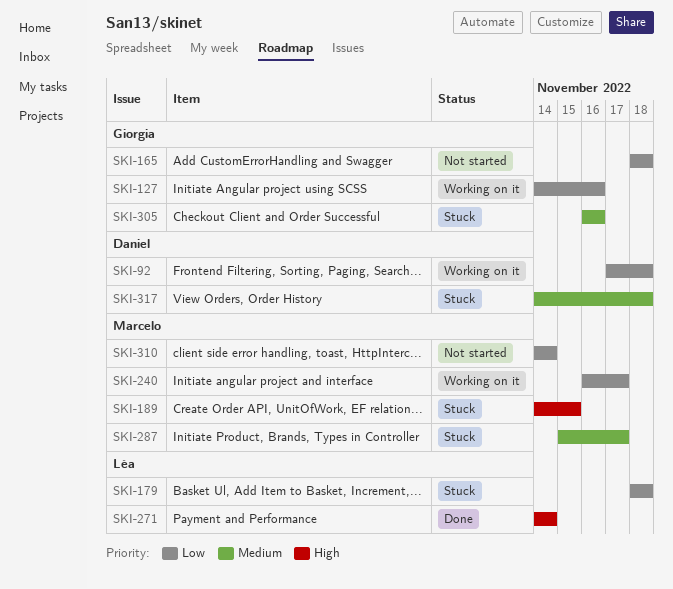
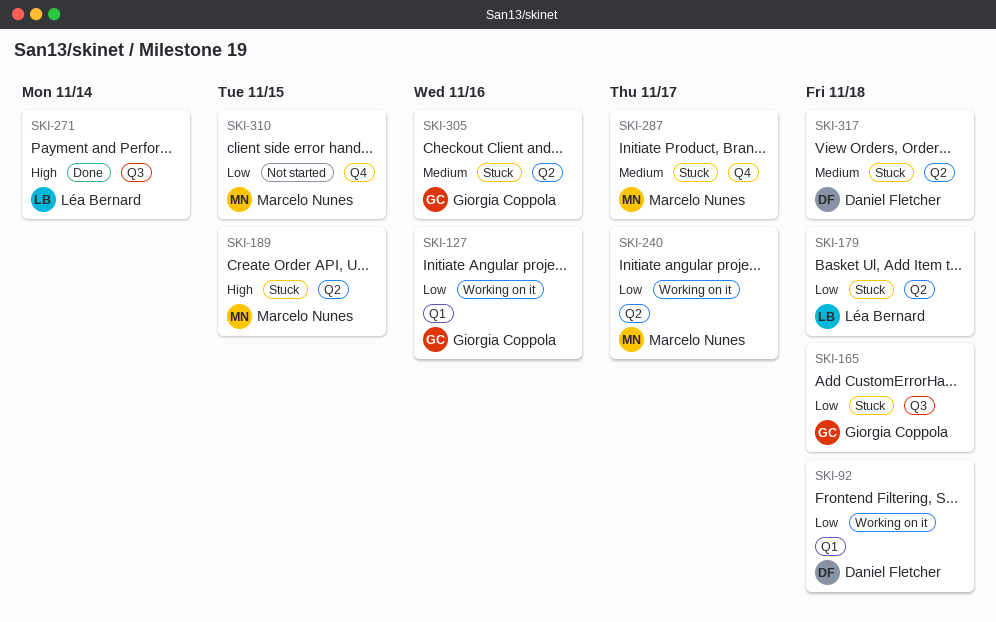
SKI-165, status: Not started -> Stuck
SKI-310, due: Nov 14 -> Nov 15

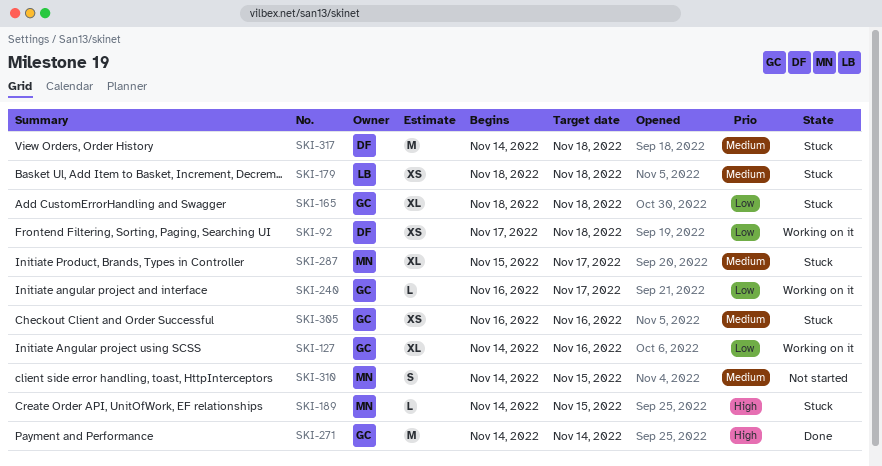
SKI-179, priority: Low -> Medium
SKI-240, owner: Marcelo Nunes -> Giorgia Coppola
SKI-271, owner: Léa Bernard -> Giorgia Coppola
SKI-310, priority: Low -> Medium

